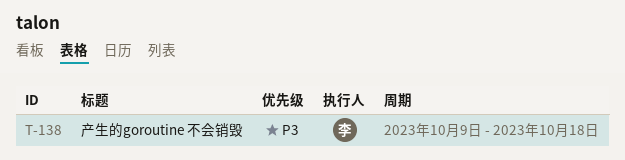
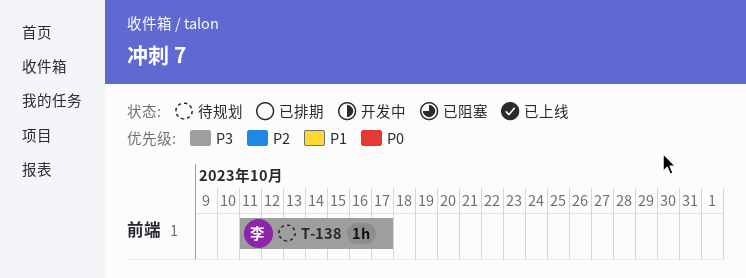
T-138, start: Oct 9 -> Oct 11
T-138, due: Oct 18 -> Oct 17

